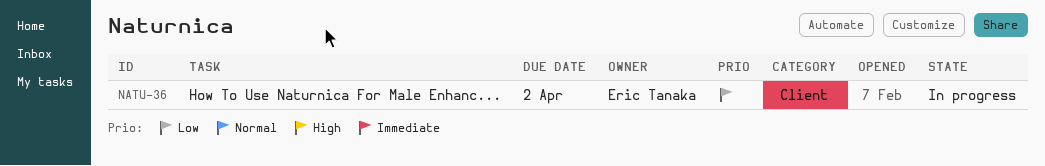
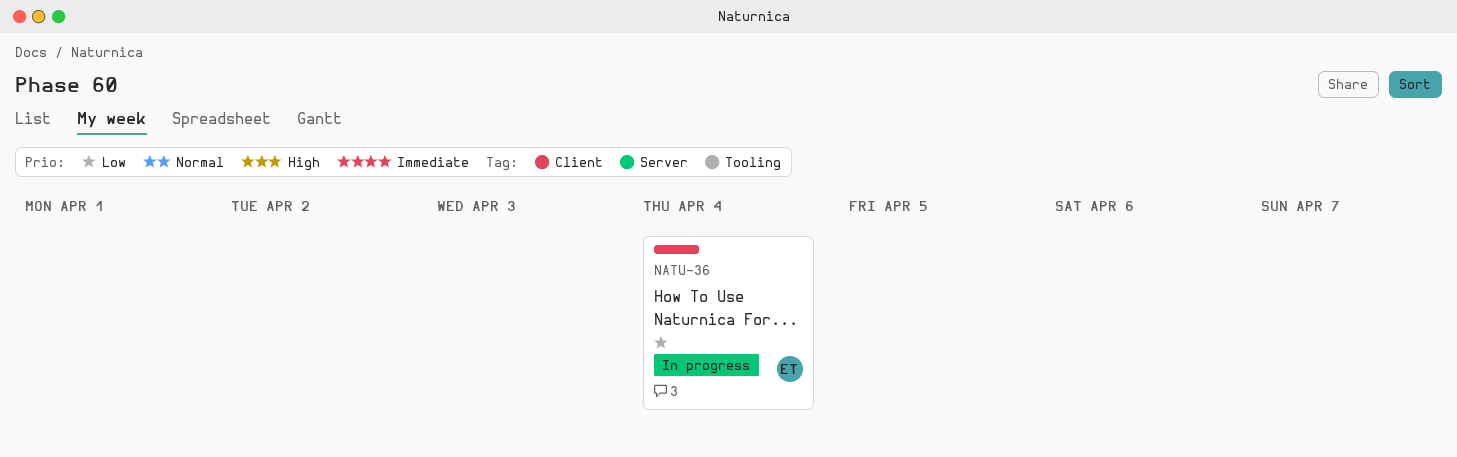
NATU-36, due: Apr 2 -> Apr 4

